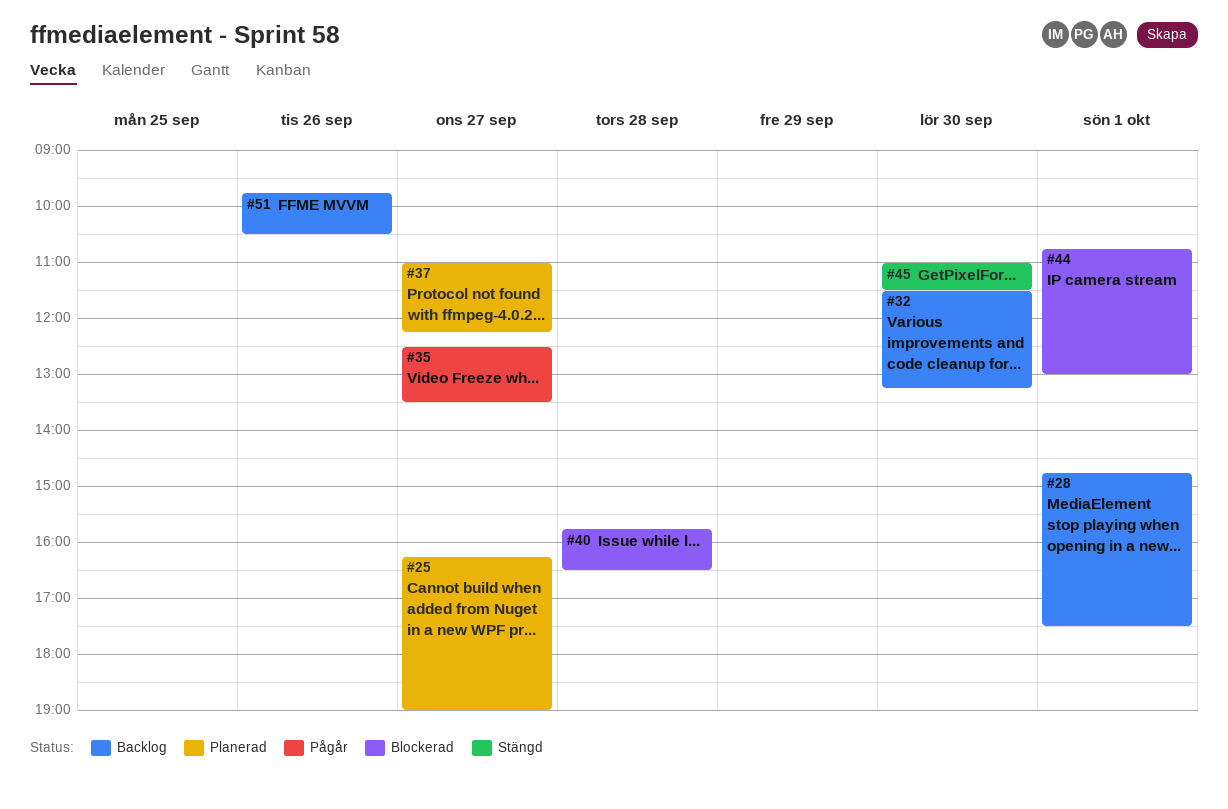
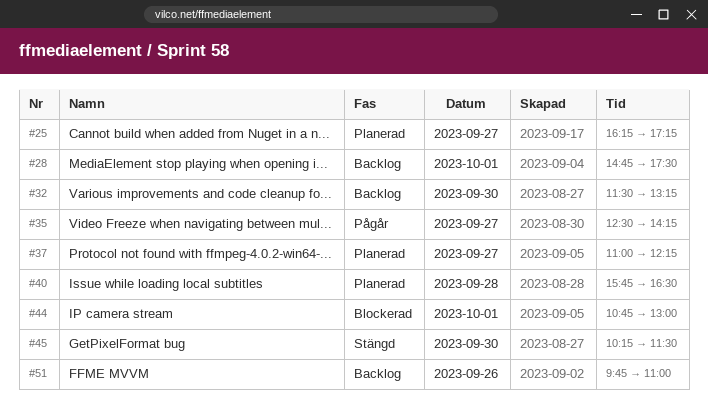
#25, ends: 19:00 -> 17:15
#35, ends: 13:30 -> 14:15
#40, status: Blockerad -> Planerad
#45, begins: 11:00 -> 10:15
#51, ends: 10:30 -> 11:00

